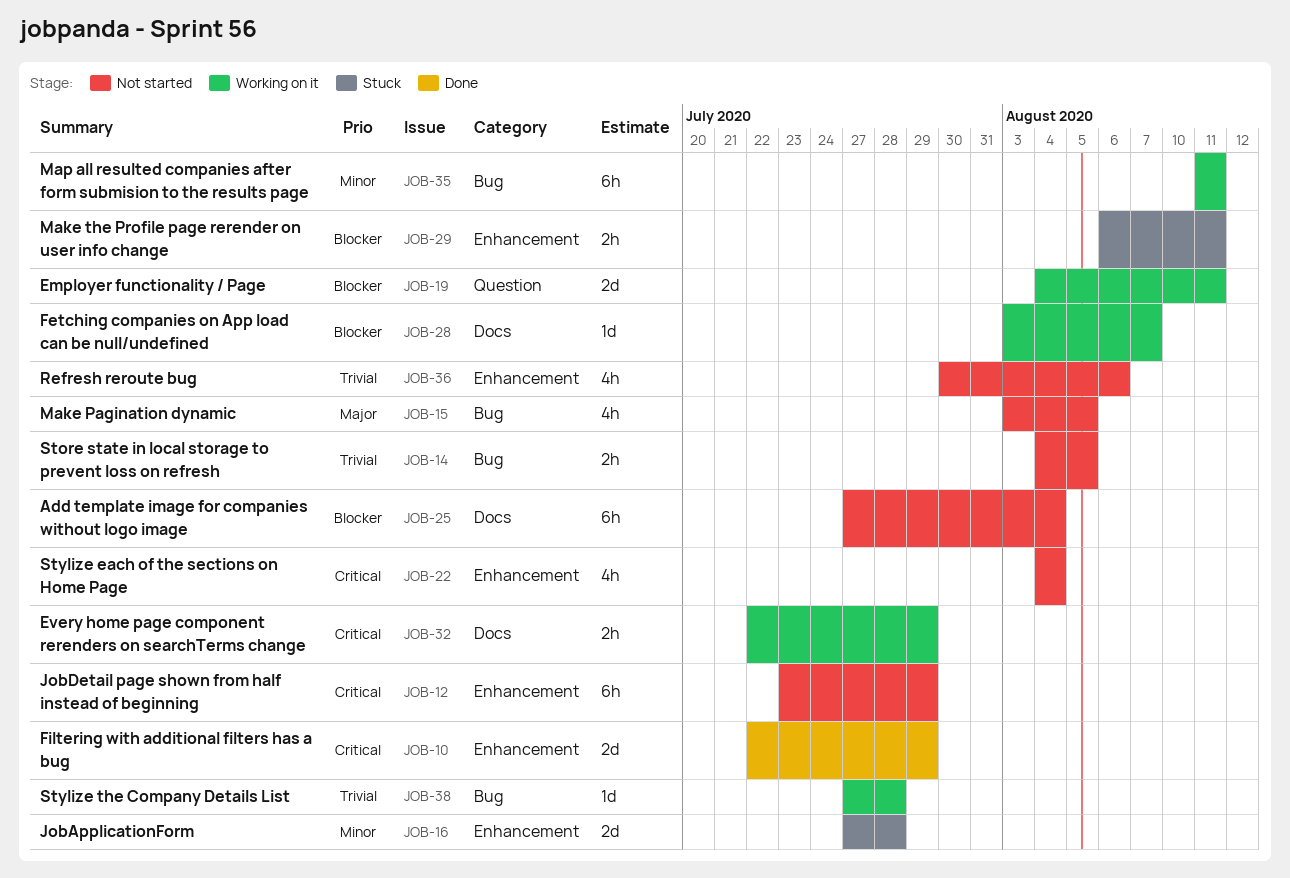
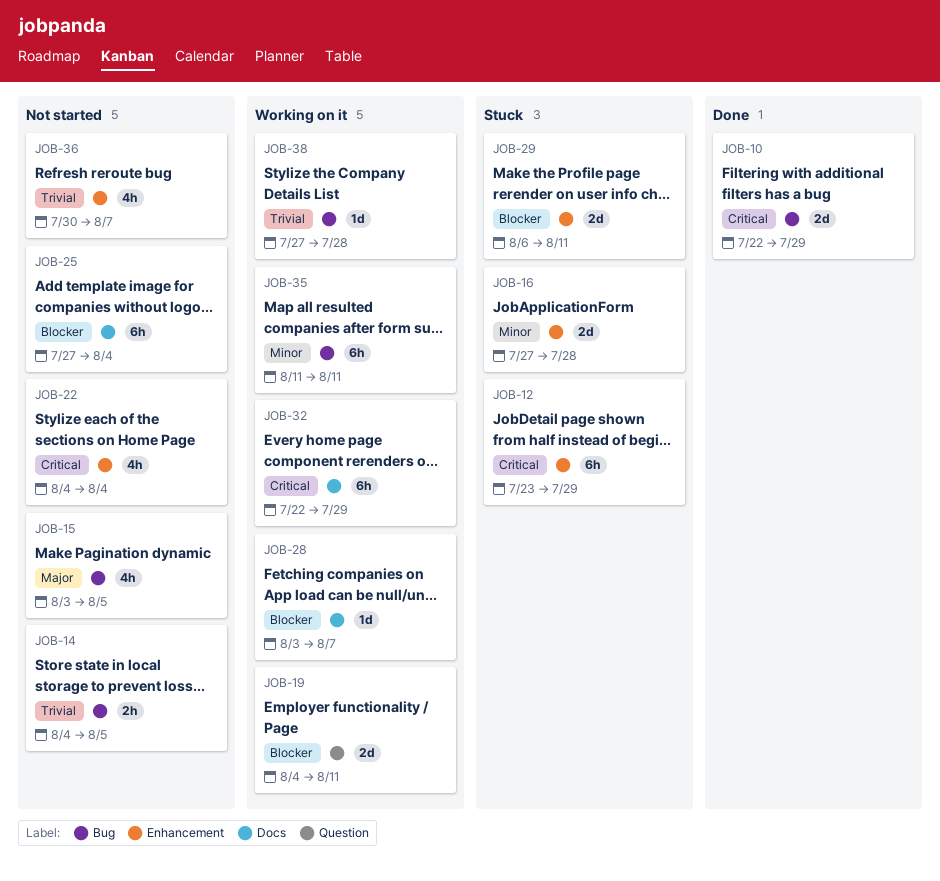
JOB-10, label: Enhancement -> Bug
JOB-12, status: Not started -> Stuck
JOB-29, estimate: 2h -> 2d
JOB-32, estimate: 2h -> 6h
JOB-36, due: Aug 6 -> Aug 7

